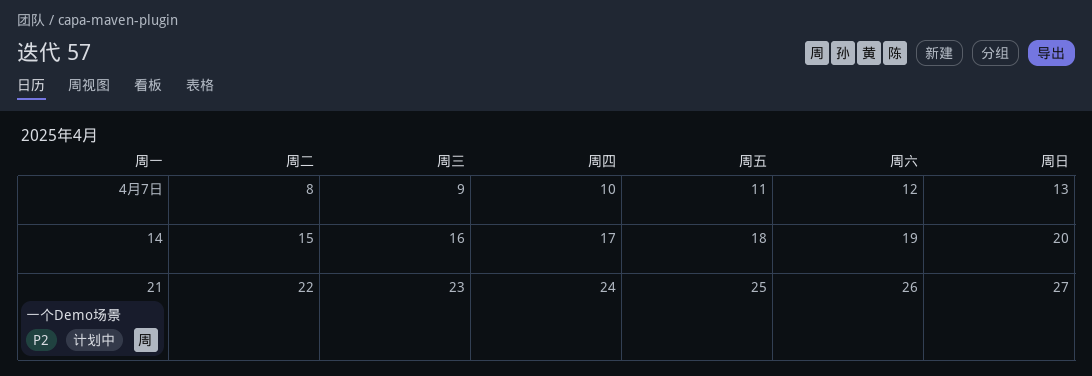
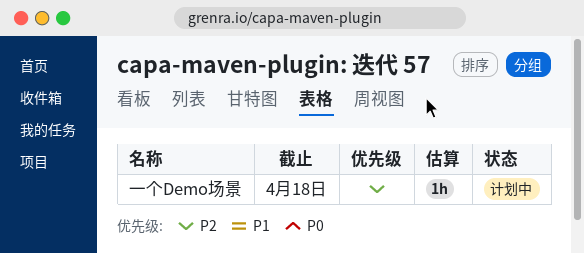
一个Demo场景, due: Apr 21 -> Apr 18

